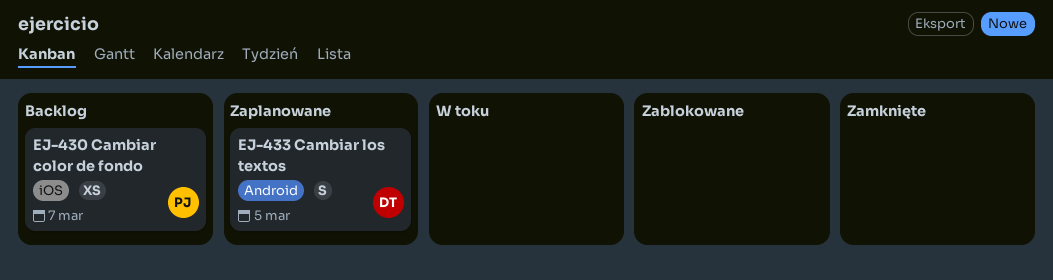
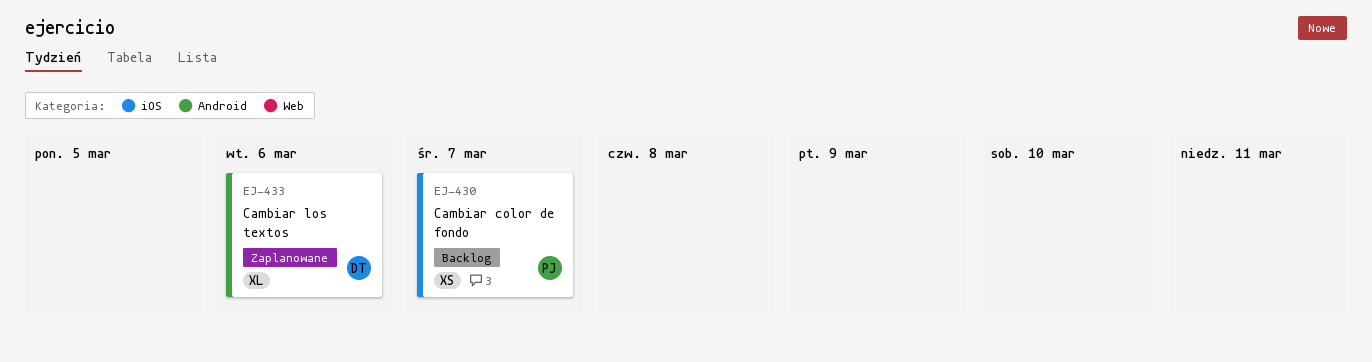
EJ-433, estimate: S -> XL
EJ-433, due: Mar 5 -> Mar 6

